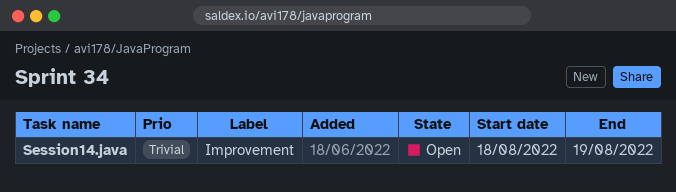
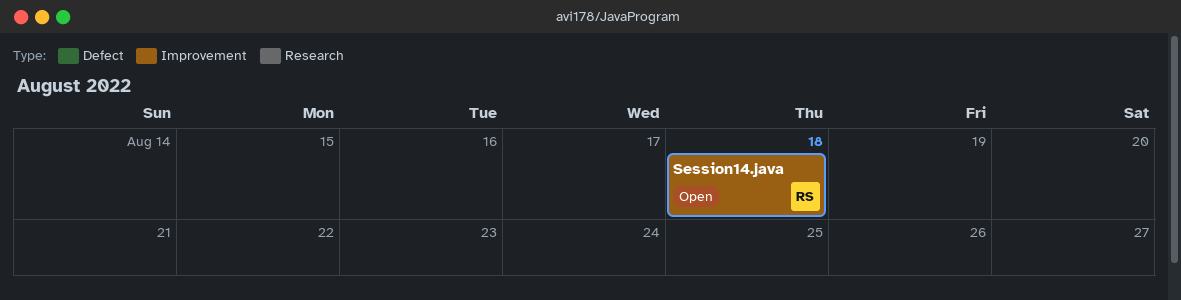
Session14.java, due: Aug 19 -> Aug 18

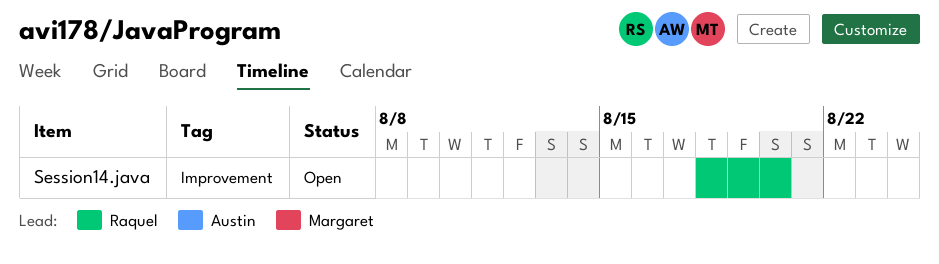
Session14.java, due: Aug 18 -> Aug 20

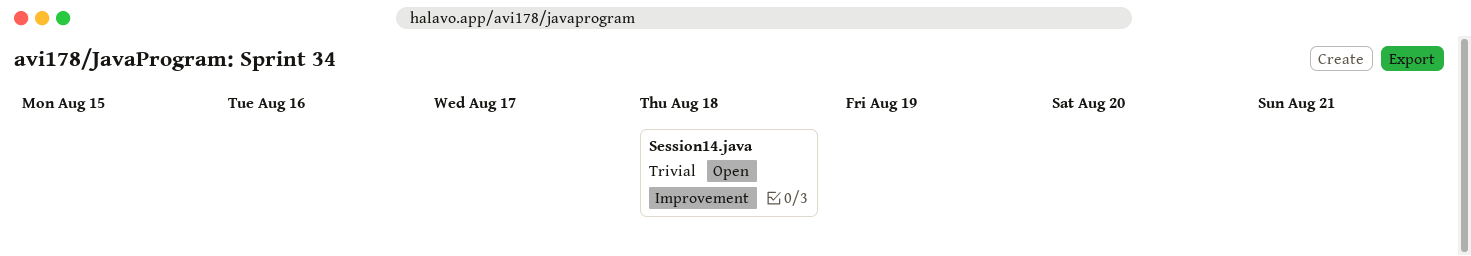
Session14.java, due: Aug 20 -> Aug 18

